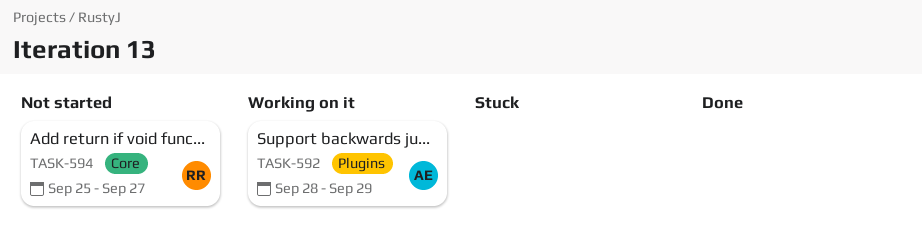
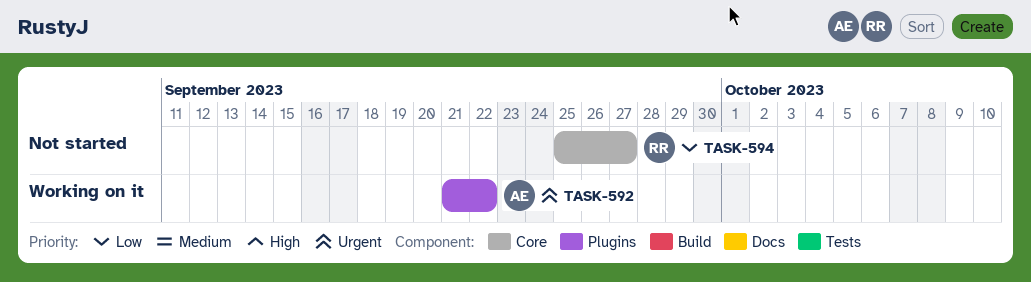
TASK-592, start: Sep 28 -> Sep 21
TASK-592, due: Sep 29 -> Sep 22

